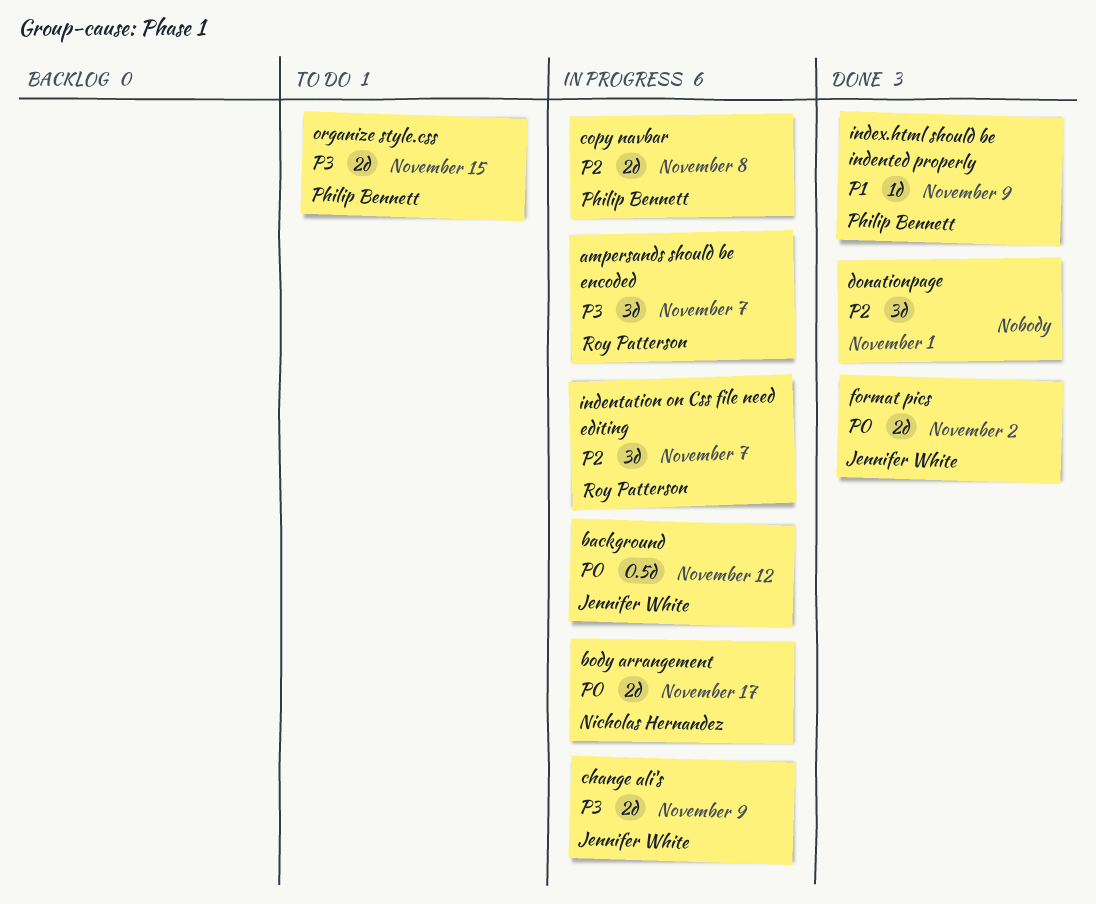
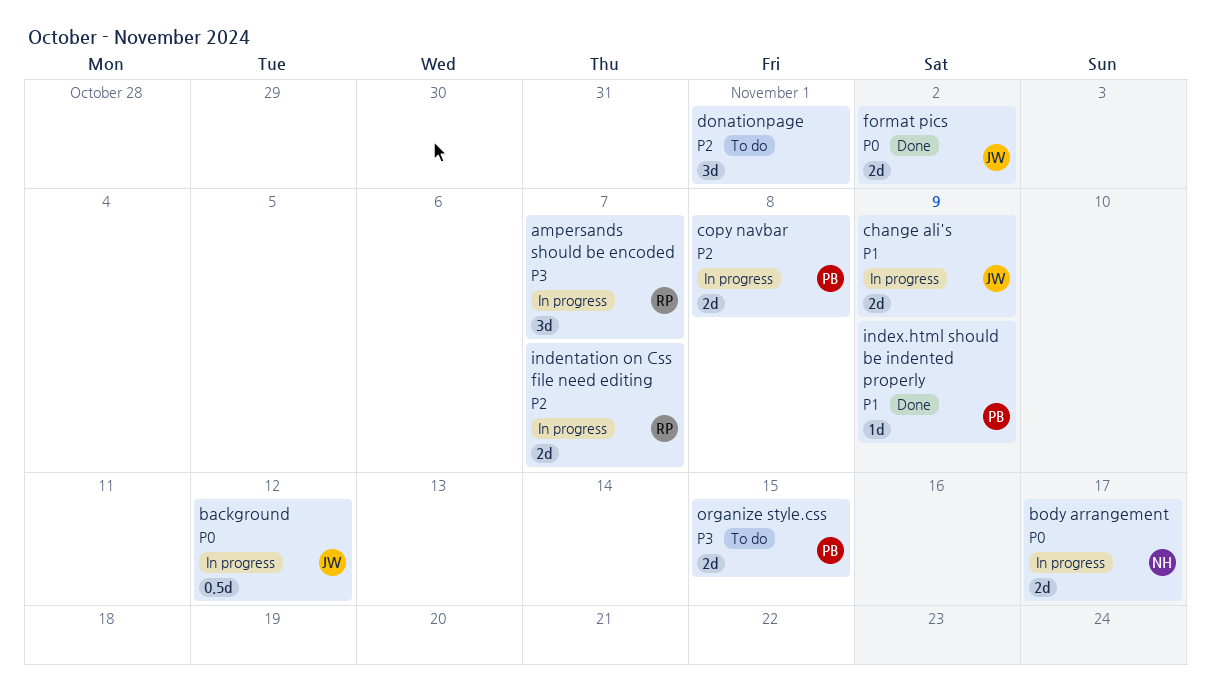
change ali's, priority: P3 -> P1
donationpage, status: Done -> To do
indentation on Css file need editing, estimate: 3d -> 2d

